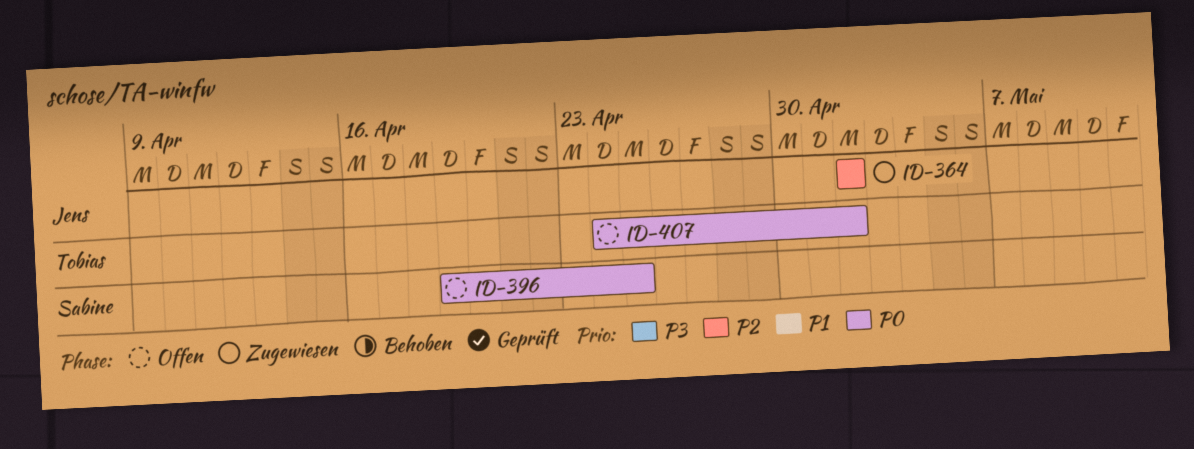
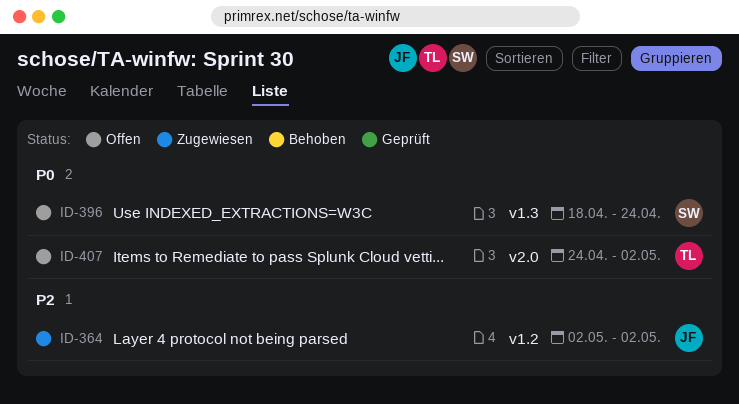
ID-396, start: Apr 19 -> Apr 18
ID-396, due: Apr 25 -> Apr 24

